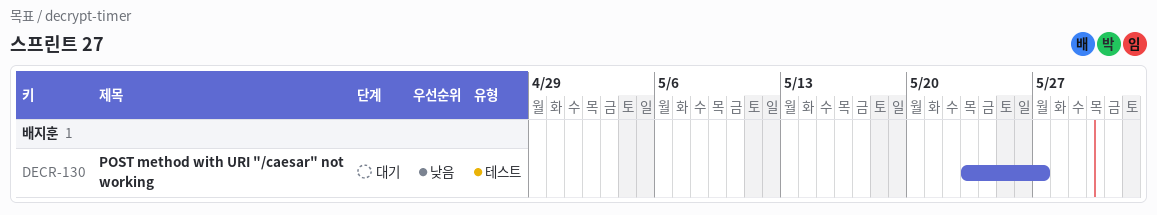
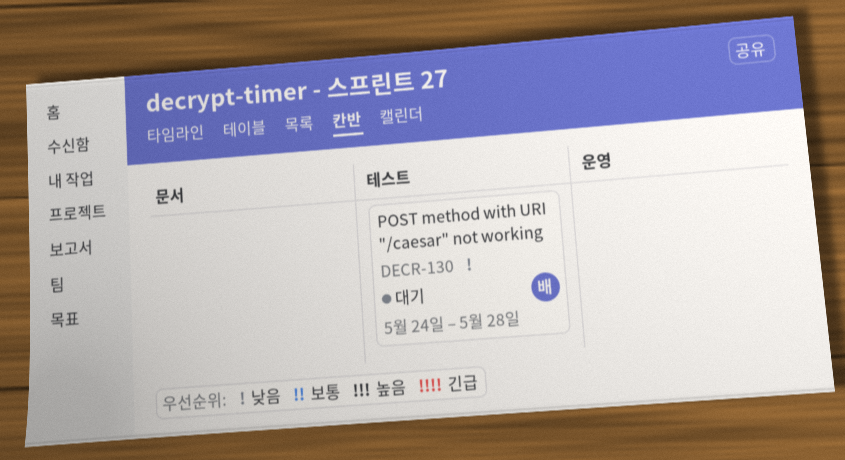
DECR-130, start: May 23 -> May 24
DECR-130, due: May 27 -> May 28

